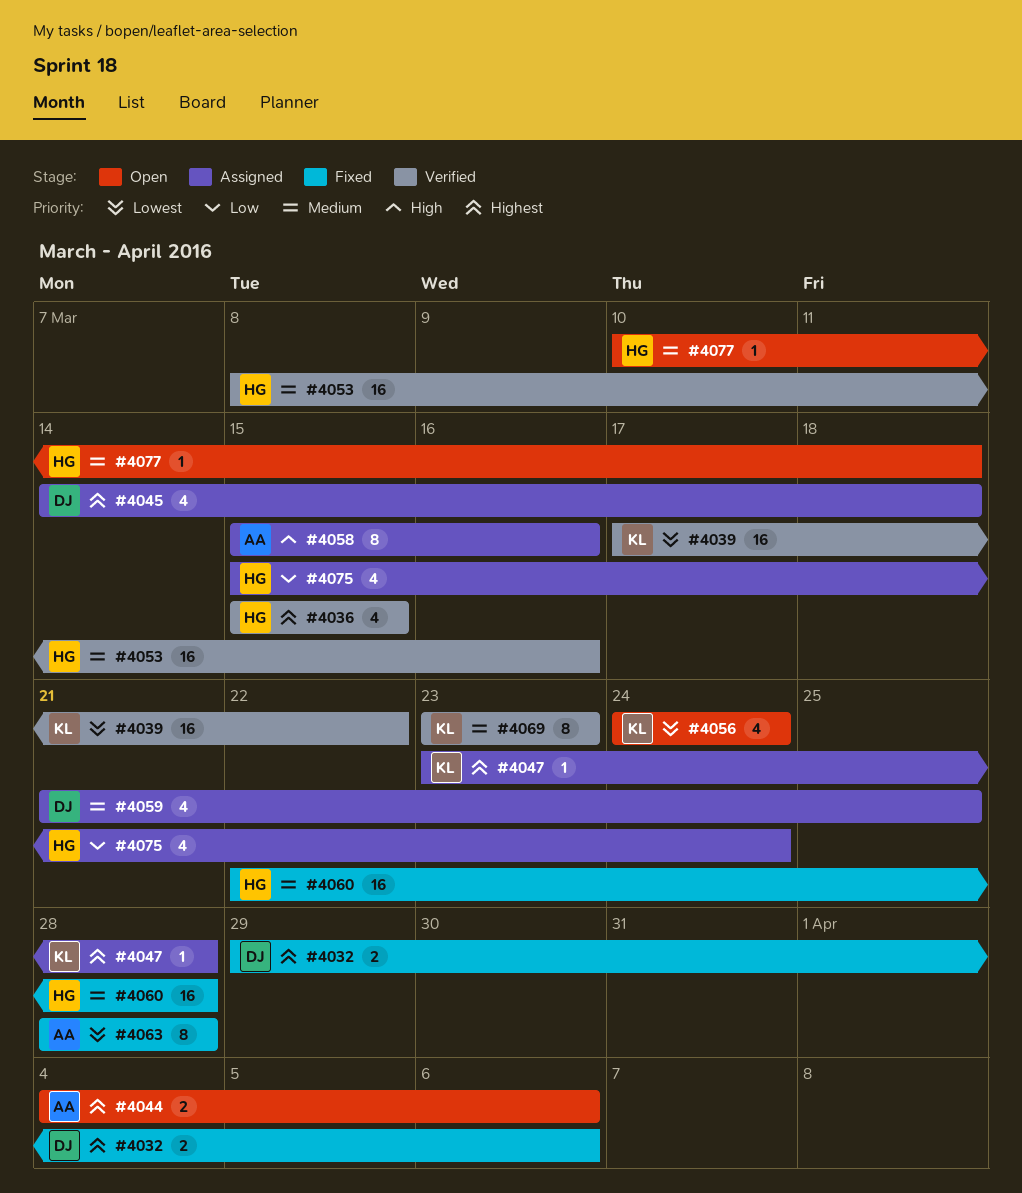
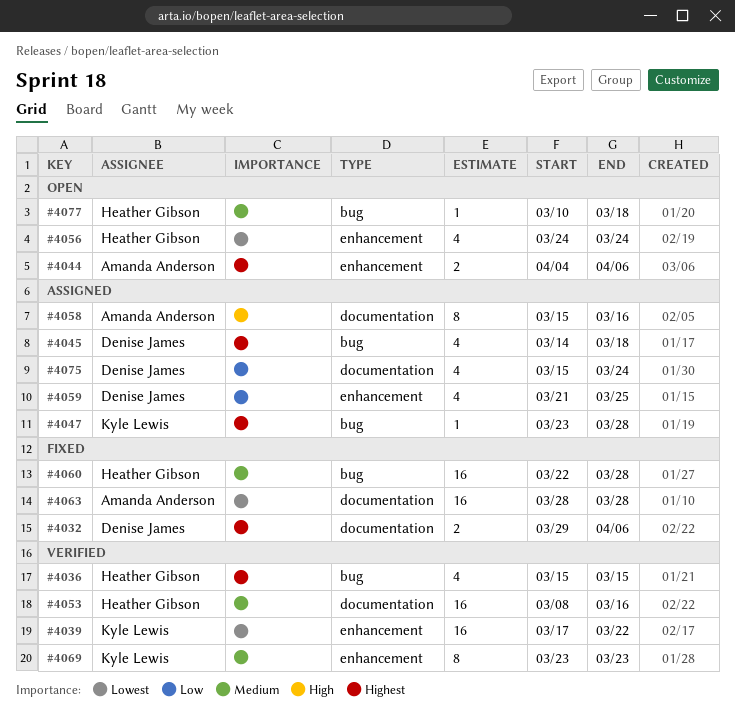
#4056, owner: Kyle Lewis -> Heather Gibson
#4059, priority: Medium -> Low
#4063, estimate: 8 -> 16
#4075, owner: Heather Gibson -> Denise James

